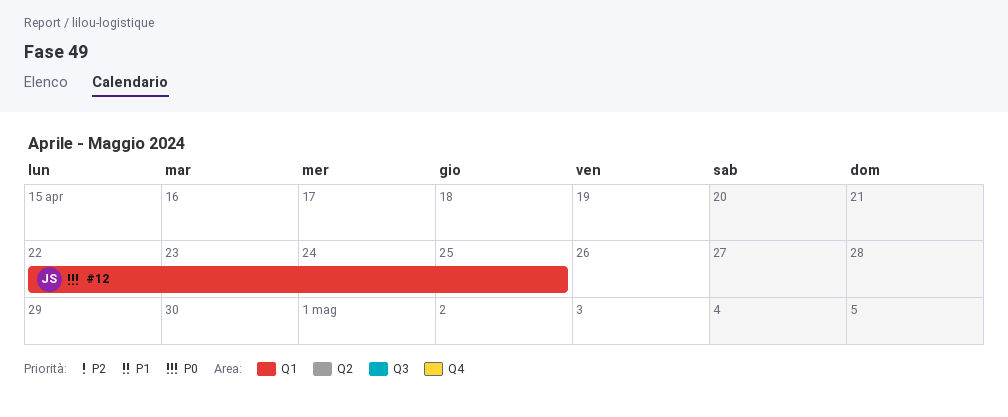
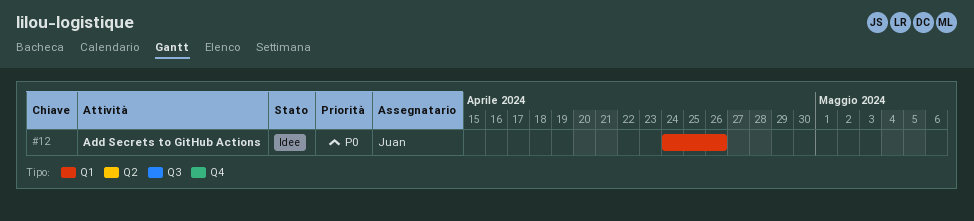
#12, start: Apr 22 -> Apr 24
#12, due: Apr 25 -> Apr 26

